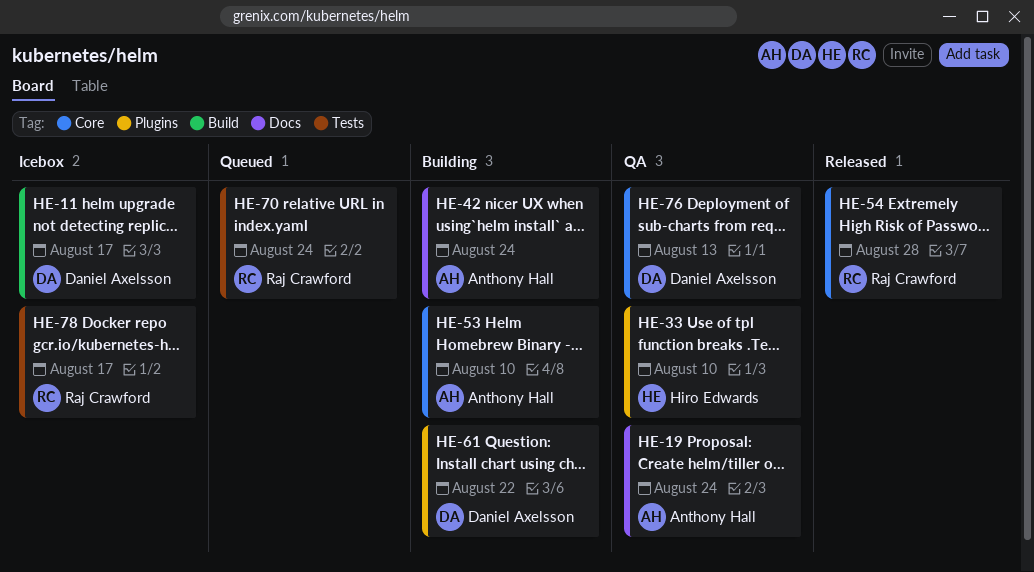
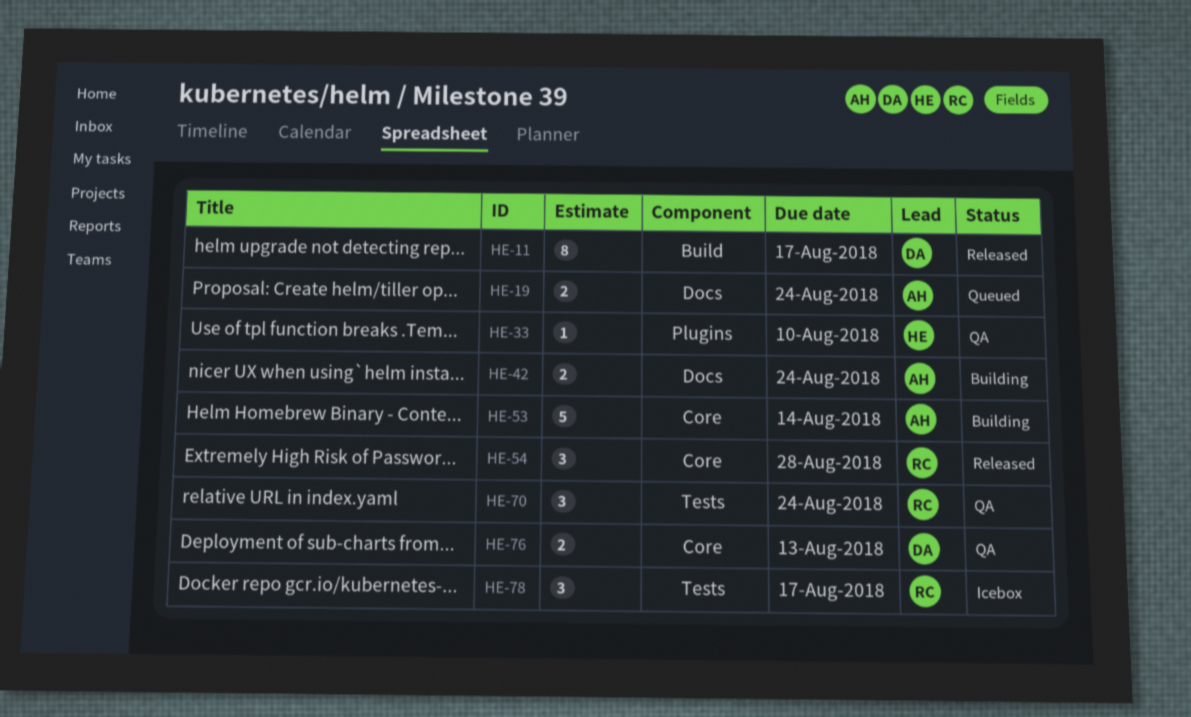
HE-11, status: Icebox -> Released
HE-19, status: QA -> Queued
HE-53, due: Aug 10 -> Aug 14
HE-61: present -> none
HE-70, status: Queued -> QA

